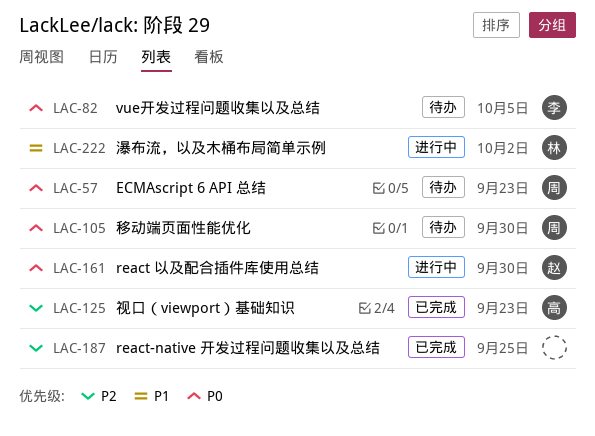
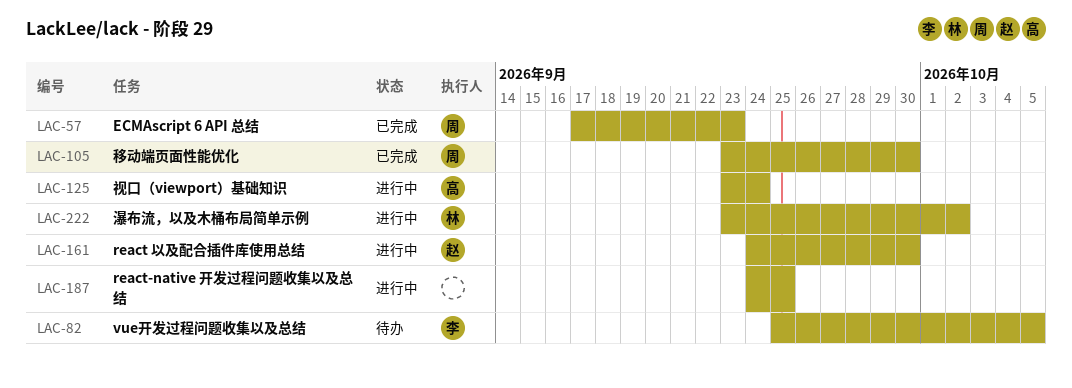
LAC-57, status: 待办 -> 已完成
LAC-105, status: 待办 -> 已完成
LAC-125, status: 已完成 -> 进行中
LAC-125, due: Sep 23 -> Sep 24
LAC-187, status: 已完成 -> 进行中

